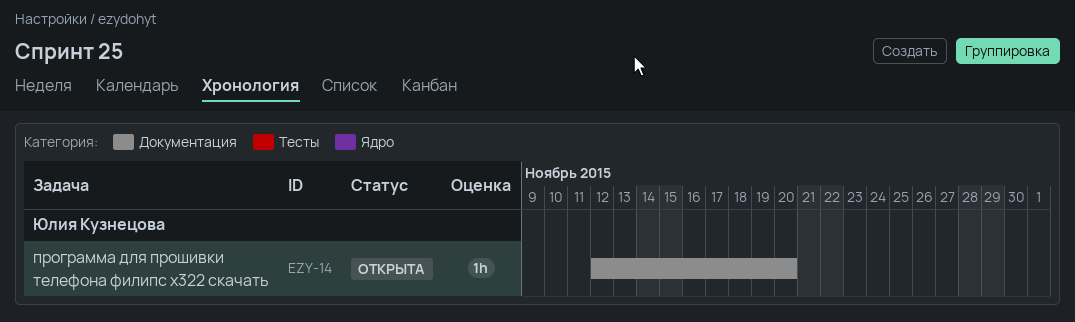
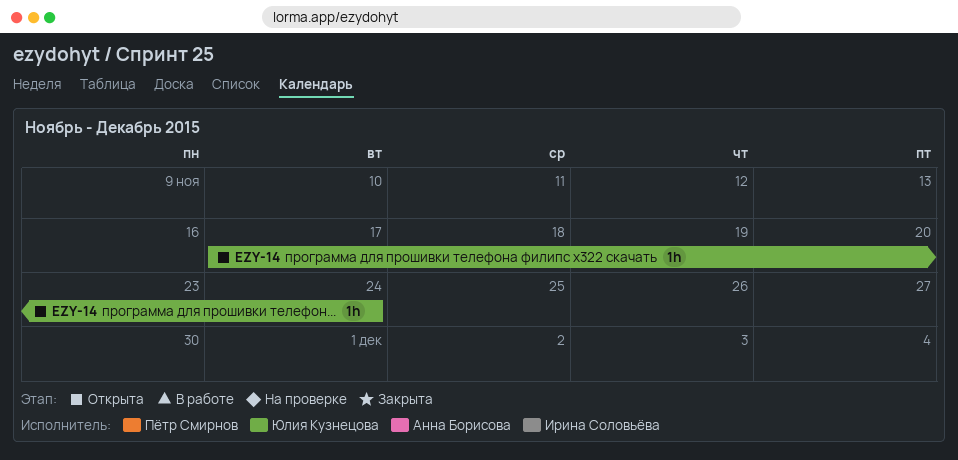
EZY-14, start: Nov 12 -> Nov 17
EZY-14, due: Nov 20 -> Nov 24

